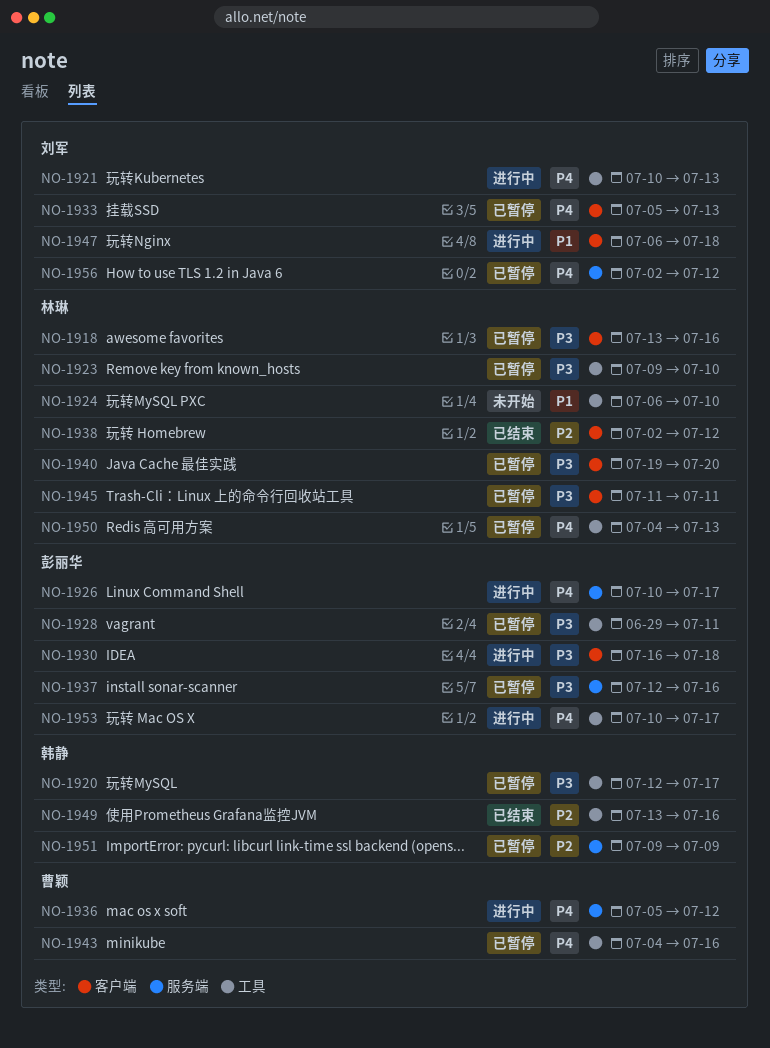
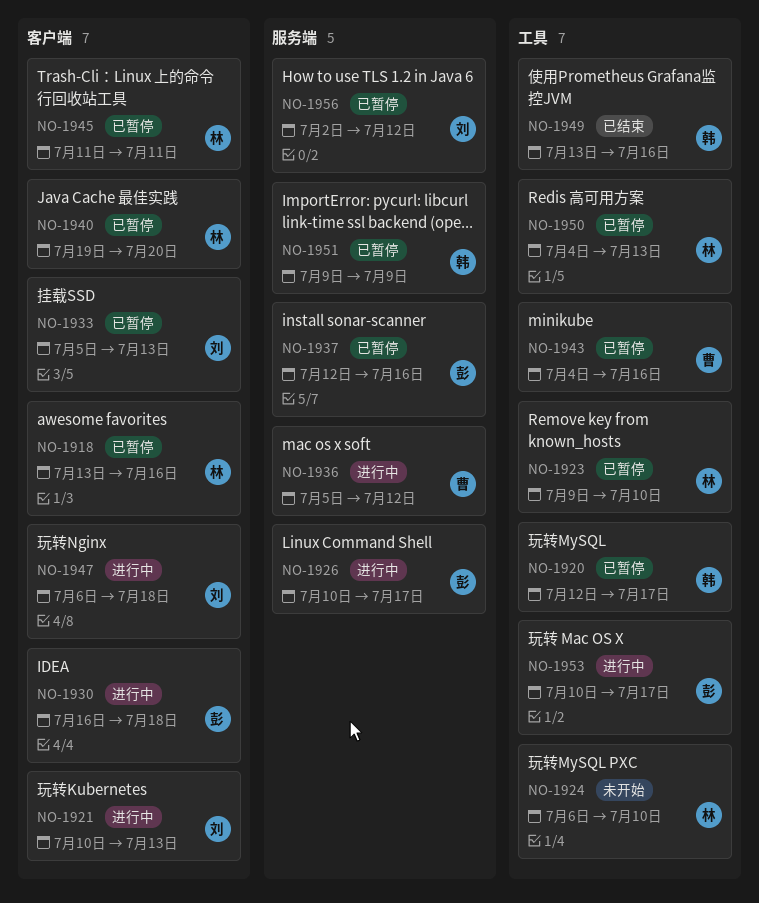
NO-1921, label: 工具 -> 客户端
NO-1928: present -> none
NO-1938: present -> none

